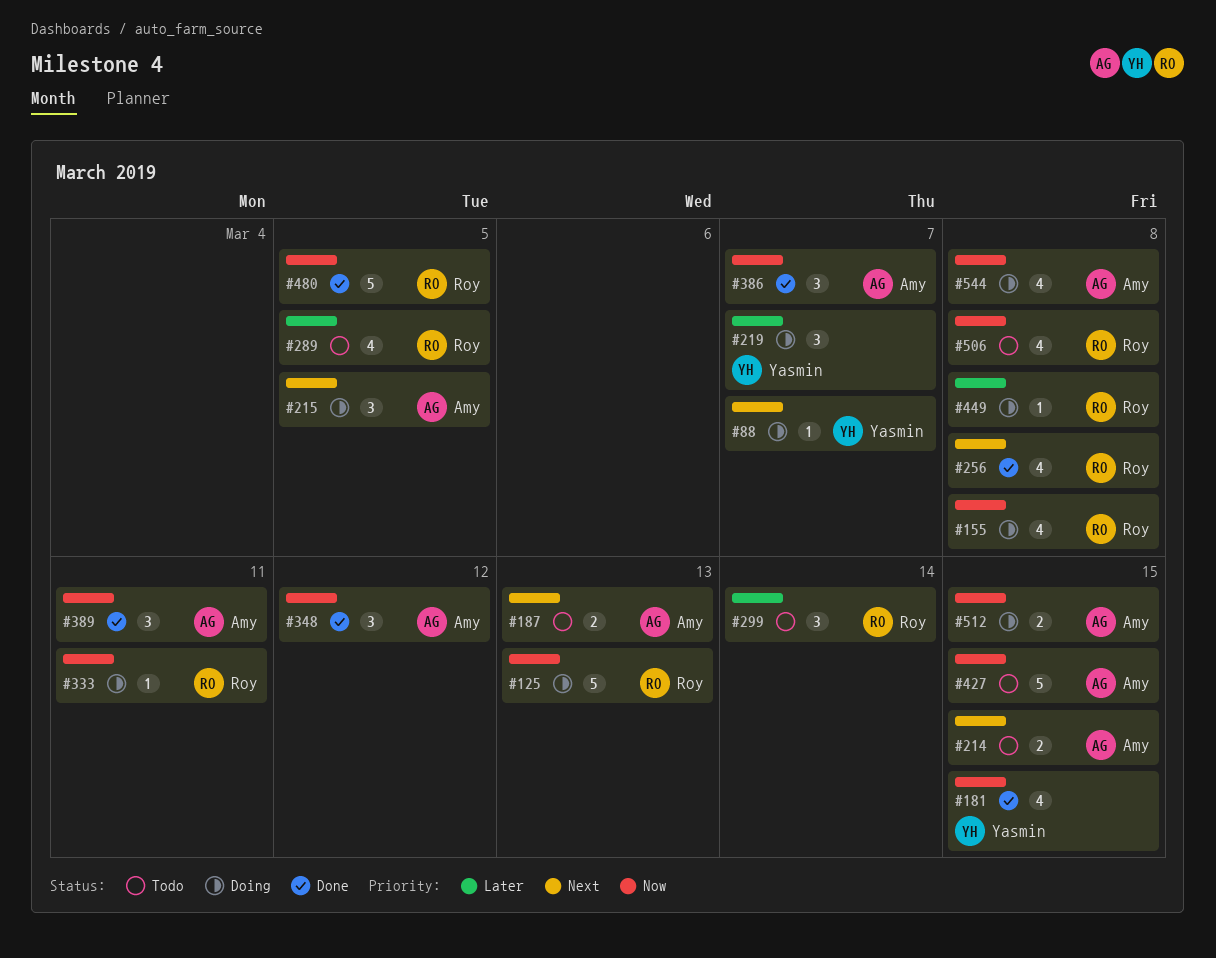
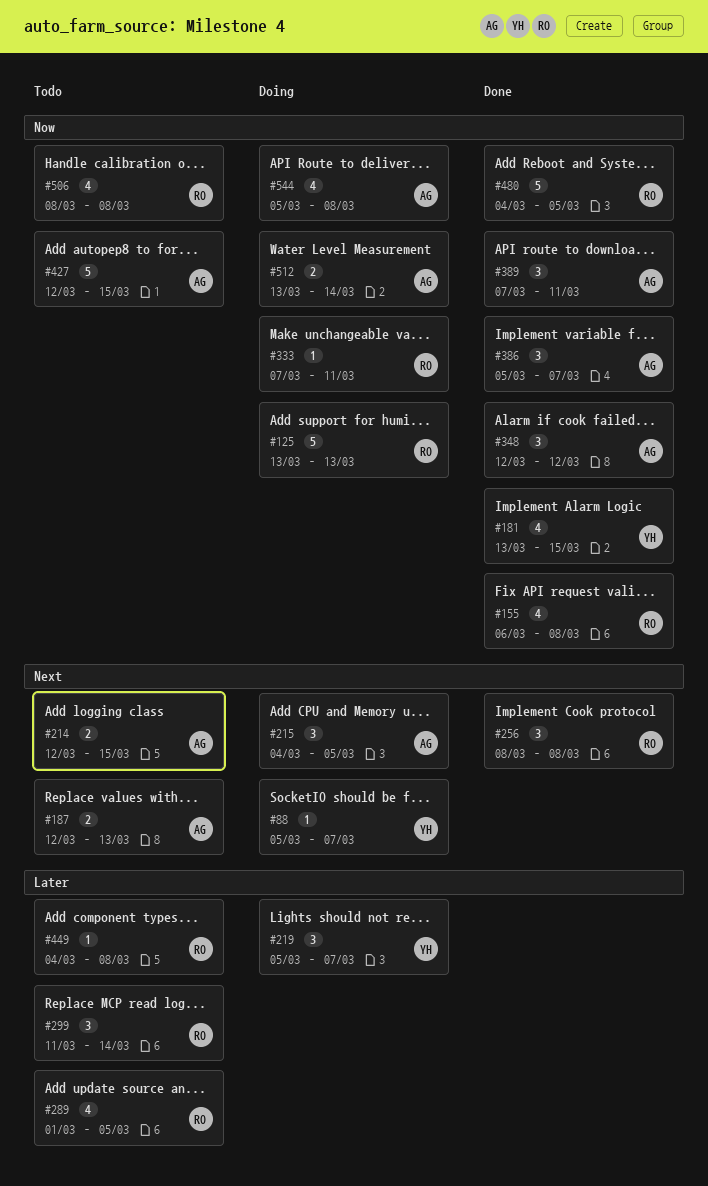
#155, status: Doing -> Done
#256, estimate: 4 -> 3
#449, status: Doing -> Todo
#512, due: Mar 15 -> Mar 14

